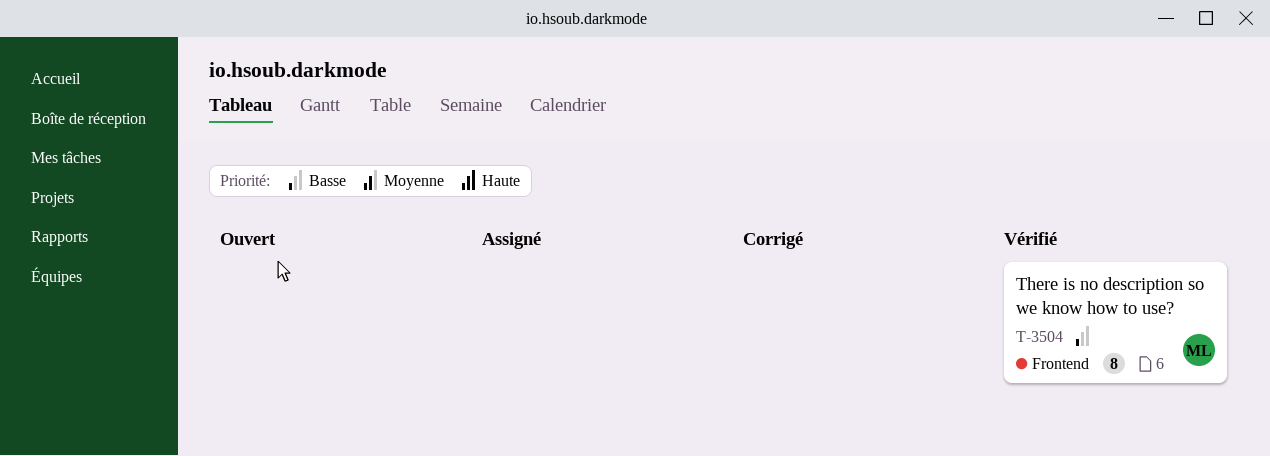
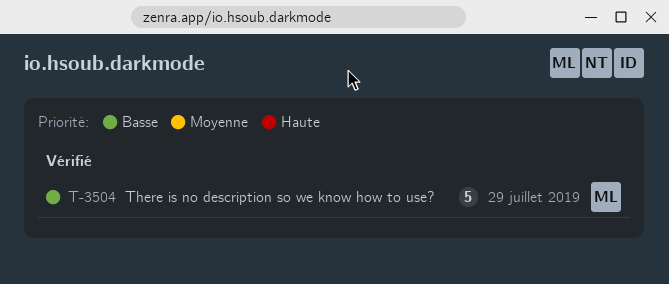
T-3504, estimate: 8 -> 5

